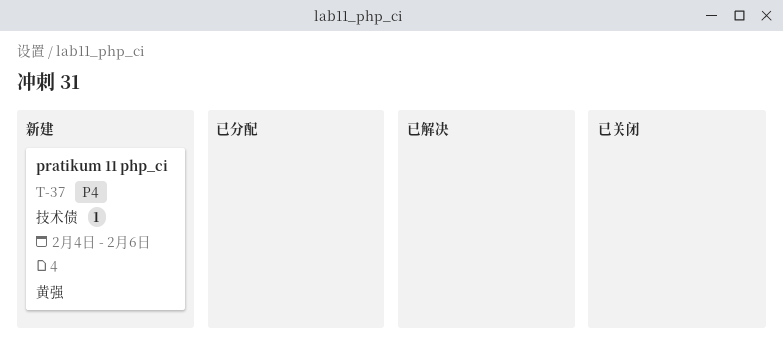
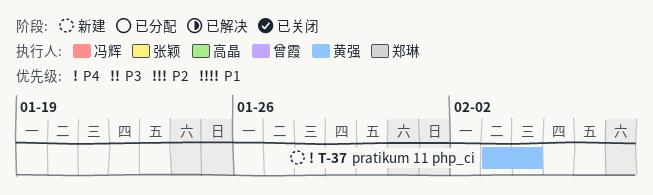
T-37, start: Feb 4 -> Feb 3
T-37, due: Feb 6 -> Feb 4

